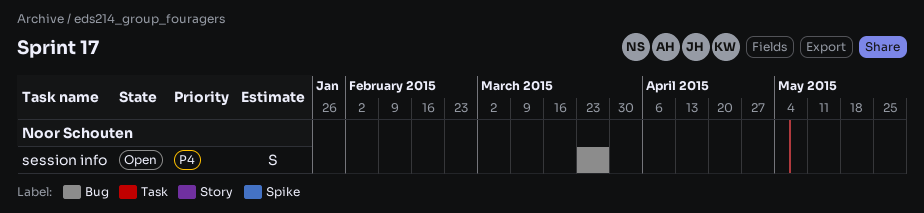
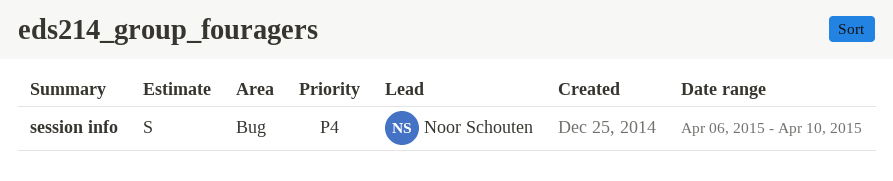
session info, start: Mar 23 -> Apr 6
session info, due: Mar 27 -> Apr 10

